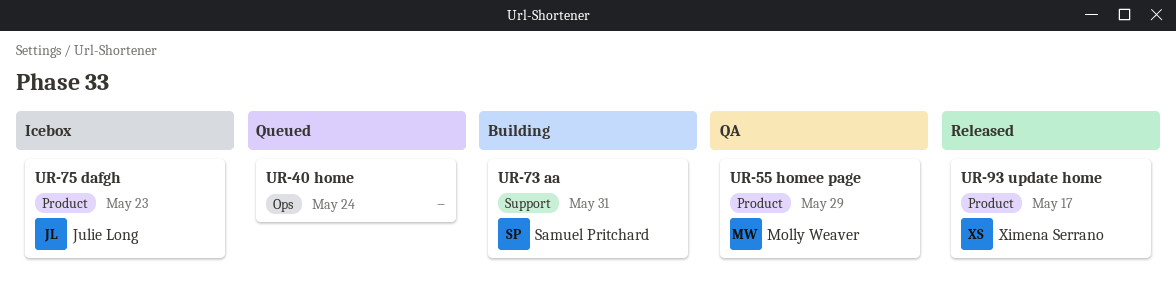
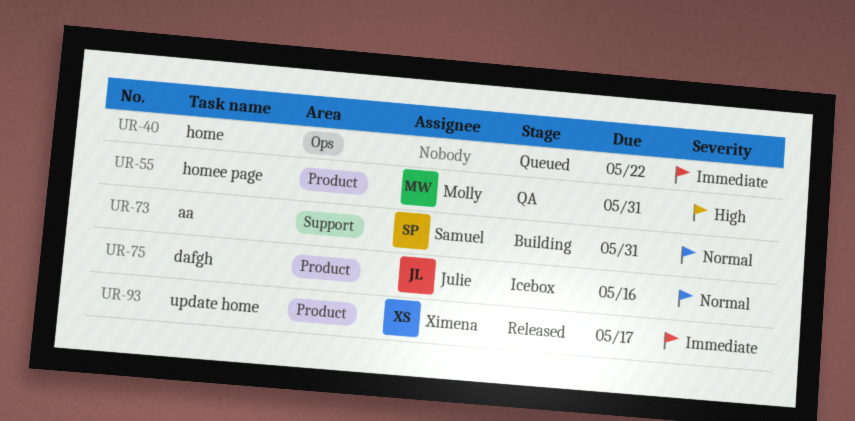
UR-40, due: May 24 -> May 22
UR-55, due: May 29 -> May 31
UR-75, due: May 23 -> May 16

